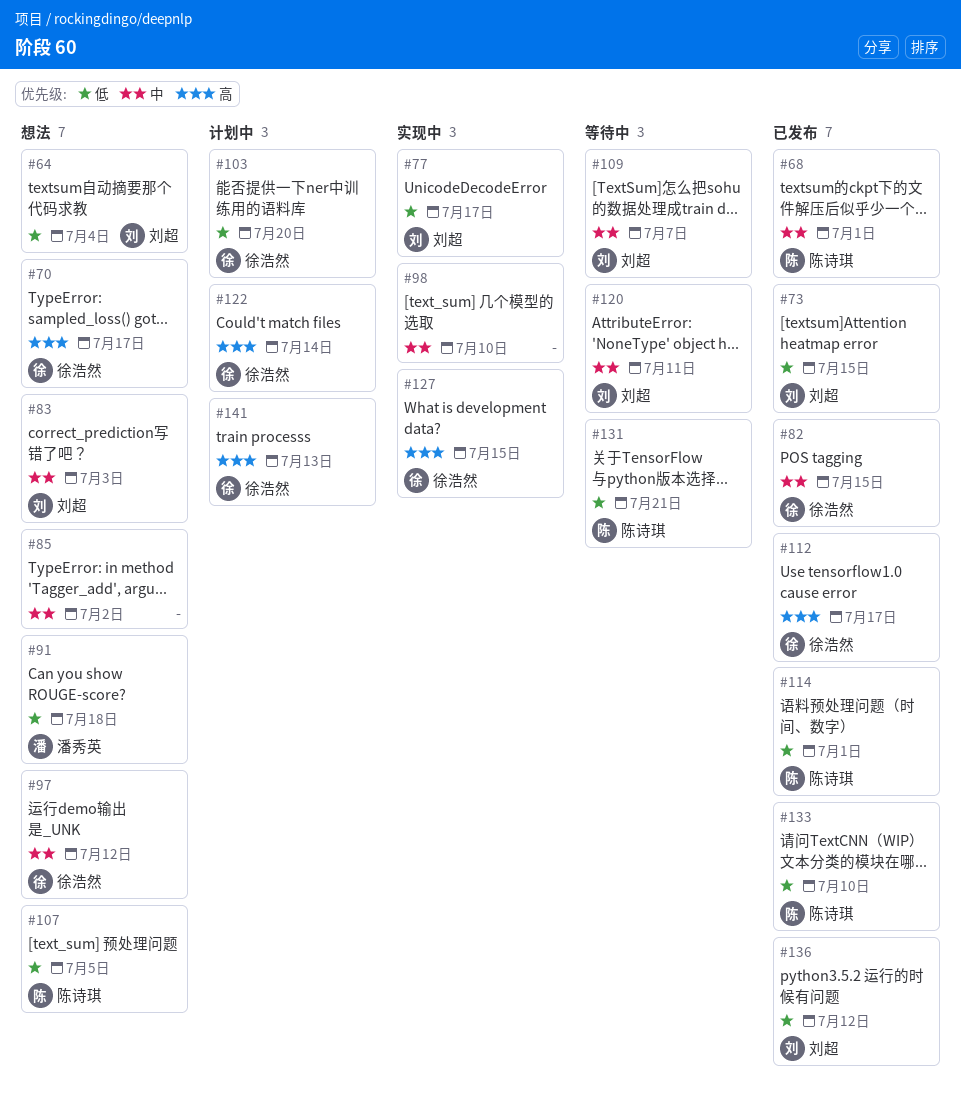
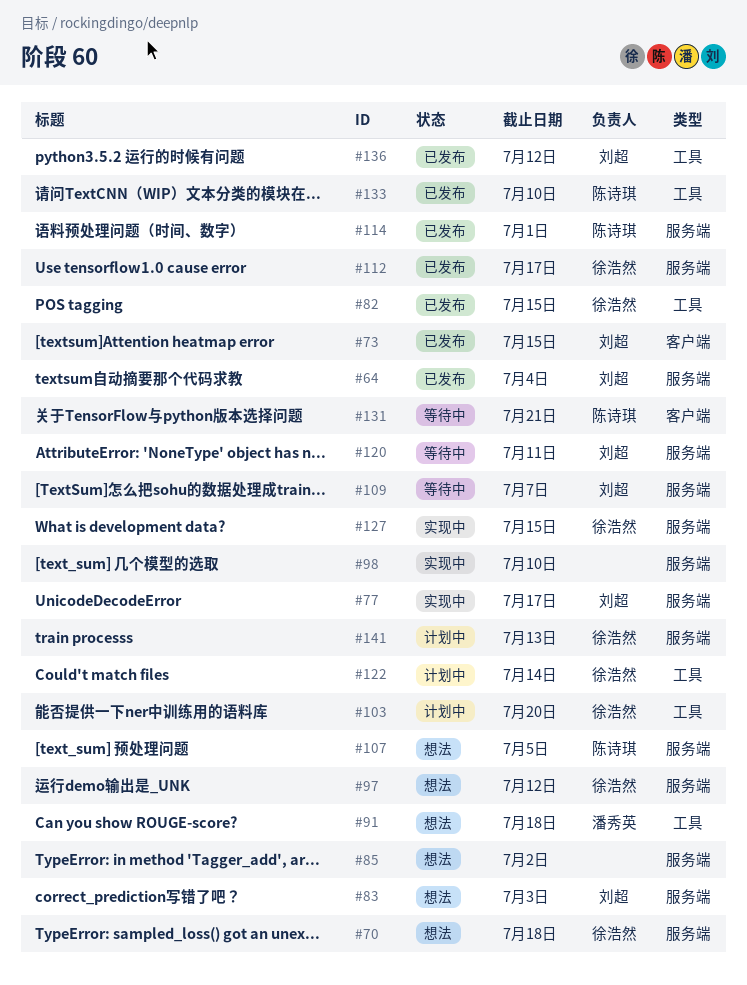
#64, status: 想法 -> 已发布
#68: present -> none
#70, due: Jul 17 -> Jul 18

